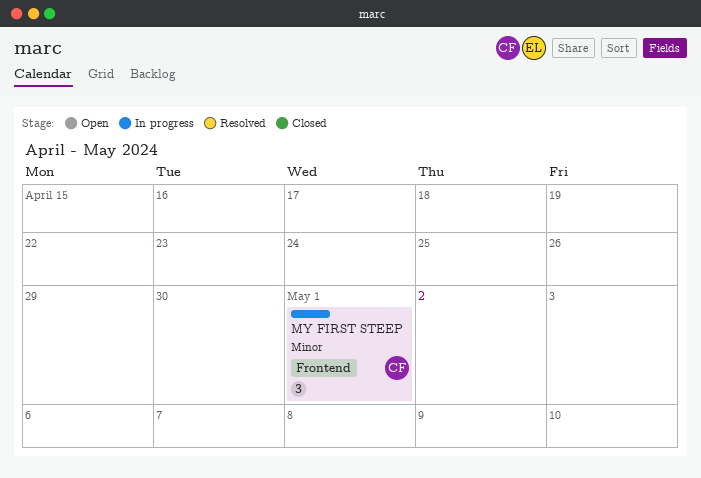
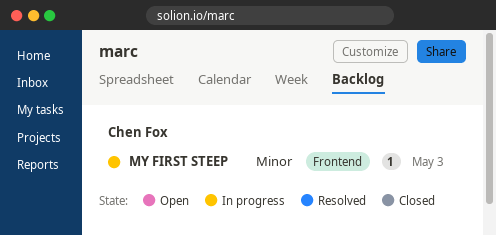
MY FIRST STEEP, estimate: 3 -> 1
MY FIRST STEEP, due: May 1 -> May 3

